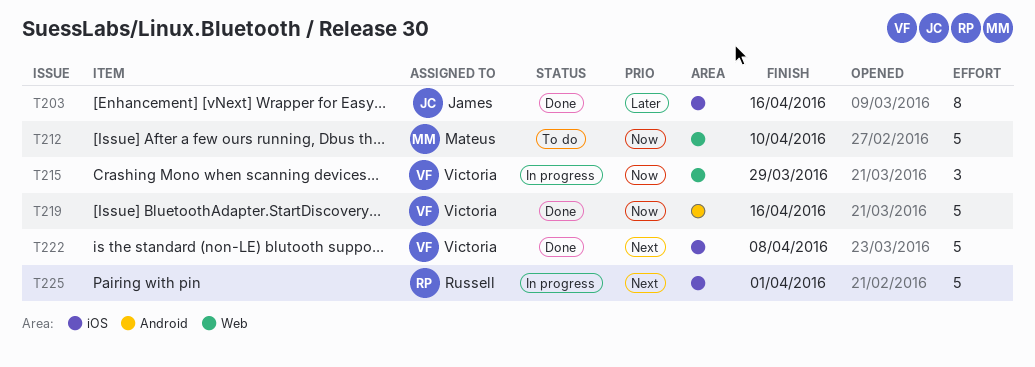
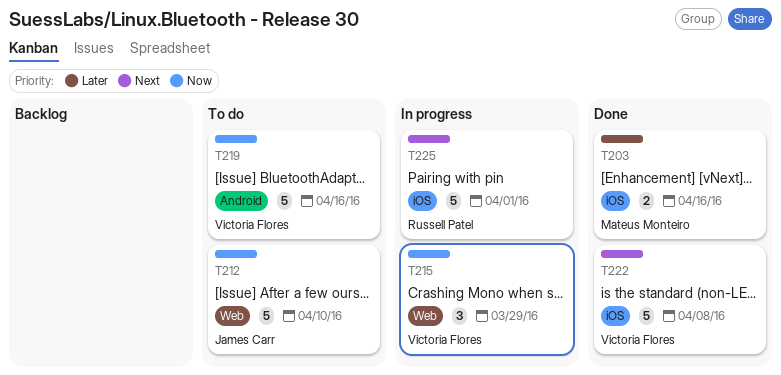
T203, owner: James Carr -> Mateus Monteiro
T203, estimate: 8 -> 2
T212, owner: Mateus Monteiro -> James Carr
T219, status: Done -> To do

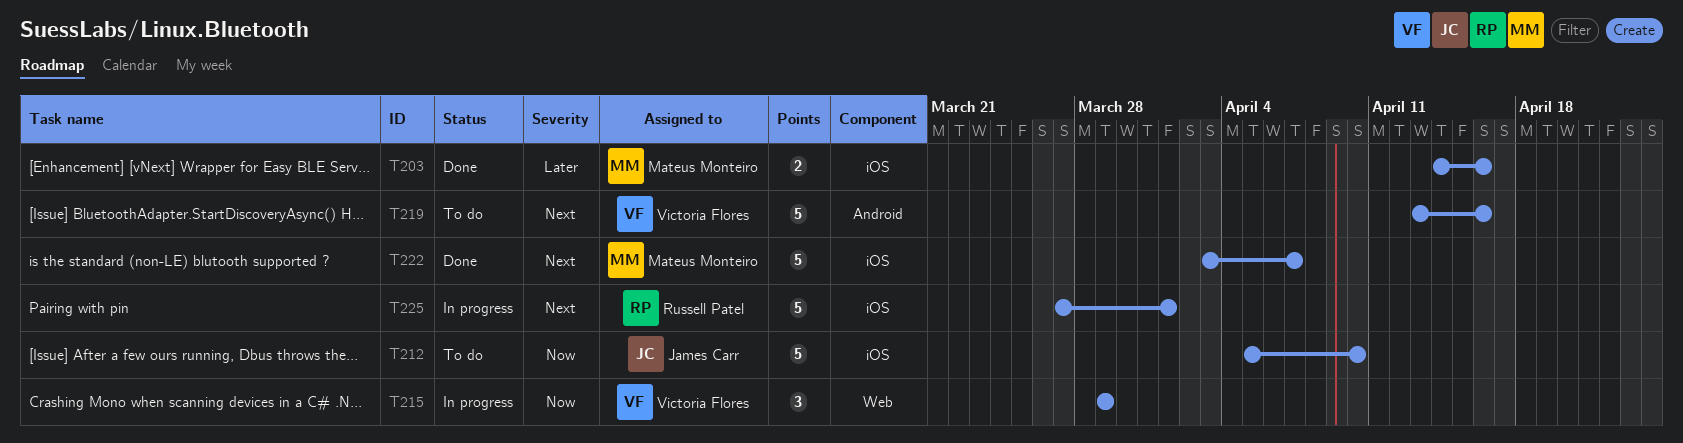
T212, label: Web -> iOS
T219, priority: Now -> Next
T222, owner: Victoria Flores -> Mateus Monteiro
T222, due: Apr 8 -> Apr 7

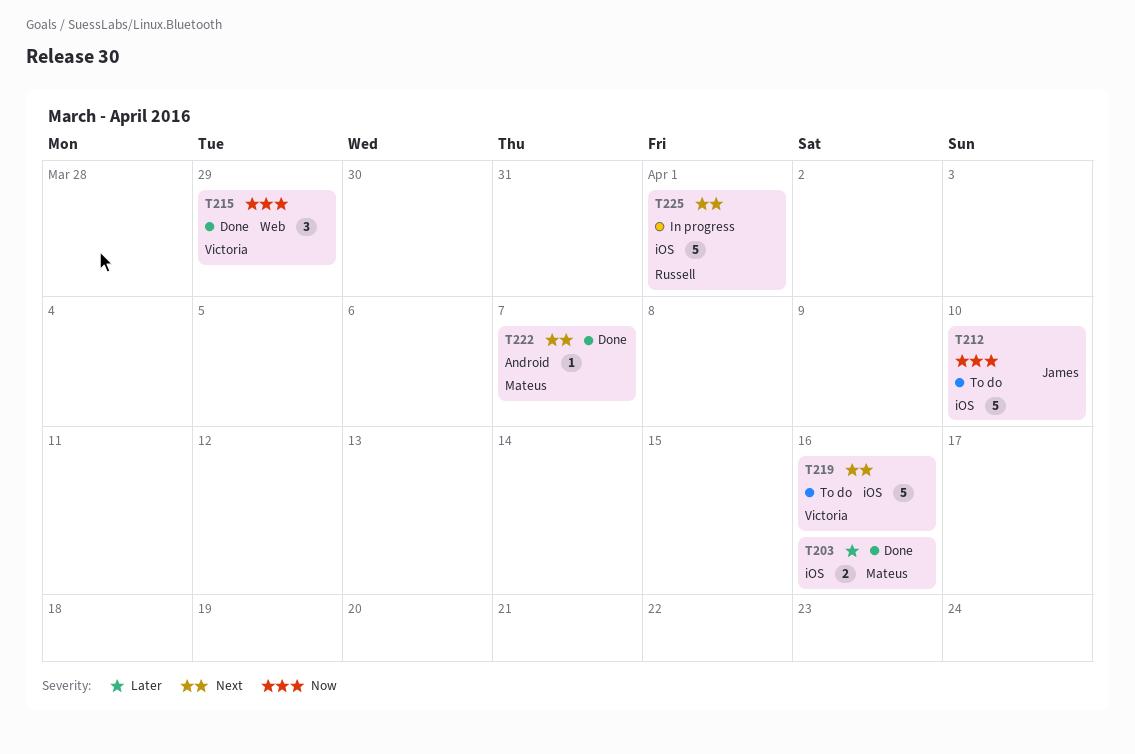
T215, status: In progress -> Done
T219, label: Android -> iOS
T222, label: iOS -> Android
T222, estimate: 5 -> 1

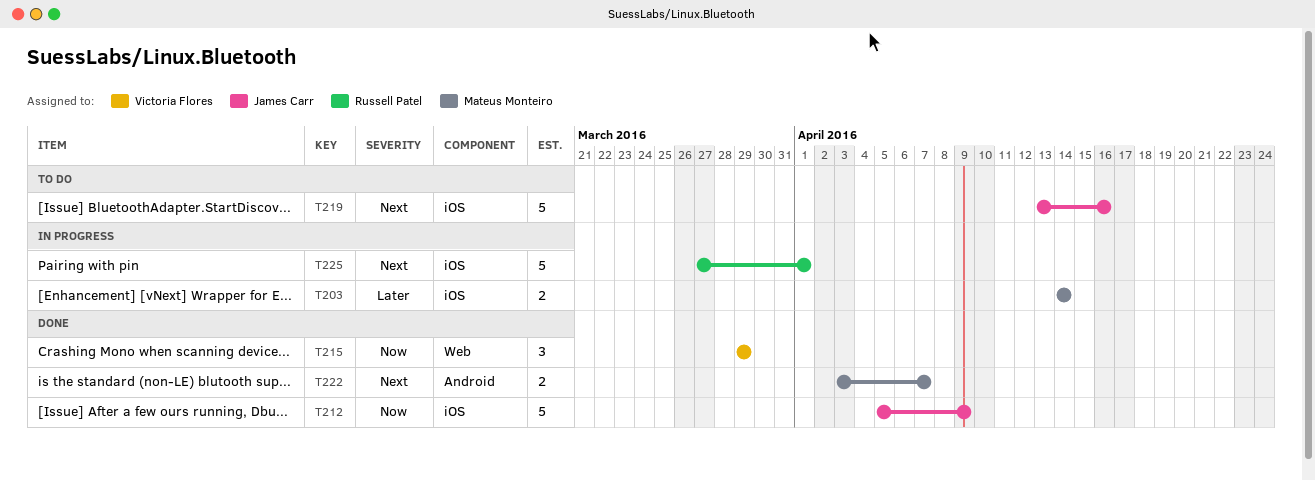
T203, status: Done -> In progress
T203, due: Apr 16 -> Apr 14
T212, status: To do -> Done
T212, due: Apr 10 -> Apr 9
T219, owner: Victoria Flores -> James Carr
T222, estimate: 1 -> 2

